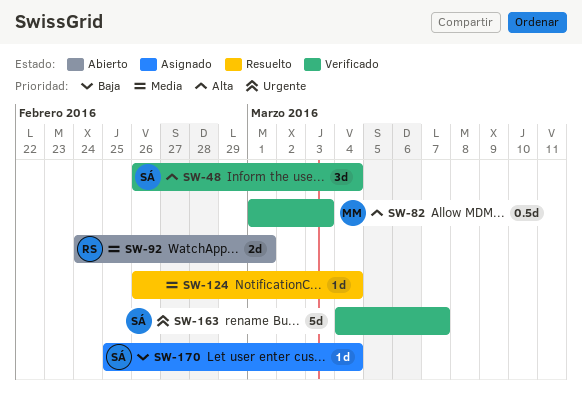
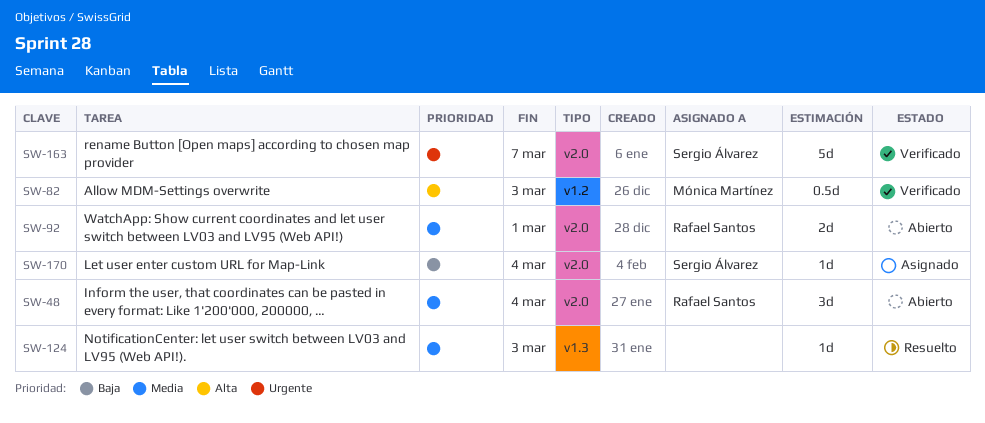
SW-48, status: Verificado -> Abierto
SW-48, owner: Sergio Álvarez -> Rafael Santos
SW-48, priority: Alta -> Media
SW-124, due: Mar 4 -> Mar 3

